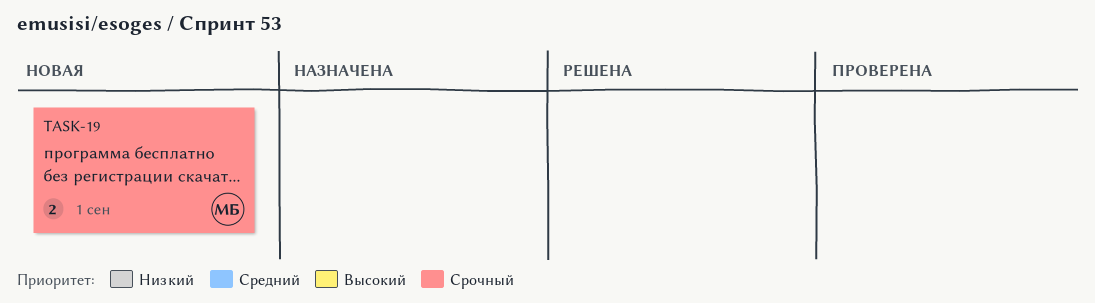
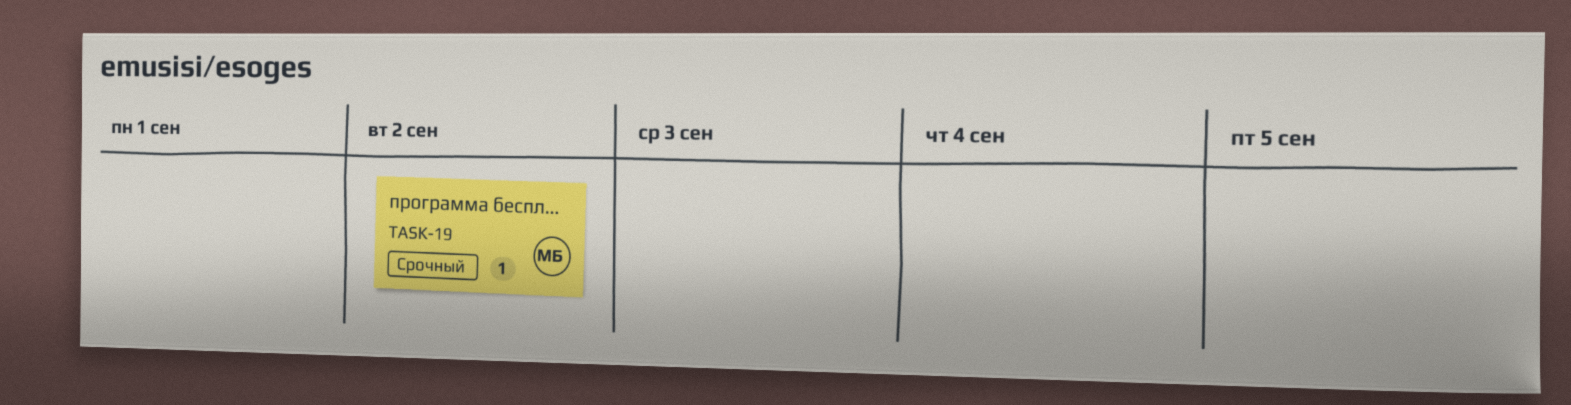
TASK-19, estimate: 2 -> 1
TASK-19, due: Sep 1 -> Sep 2

